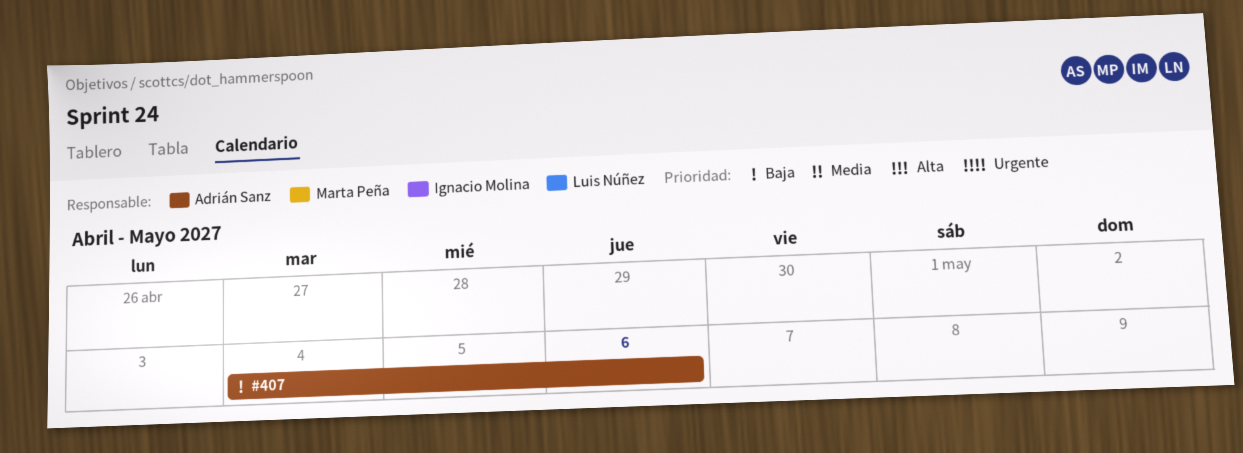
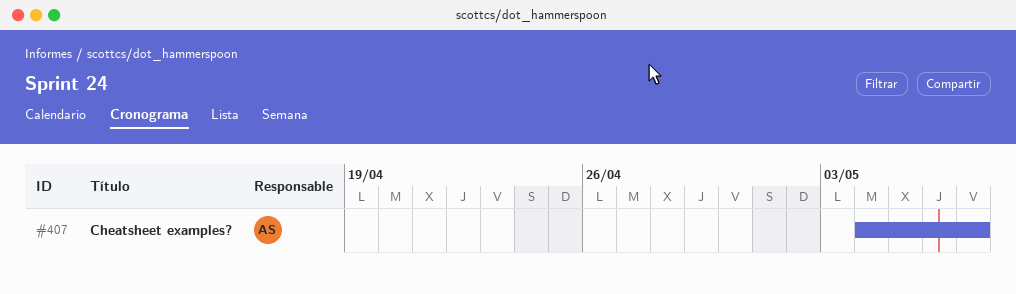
#407, due: May 6 -> May 7

